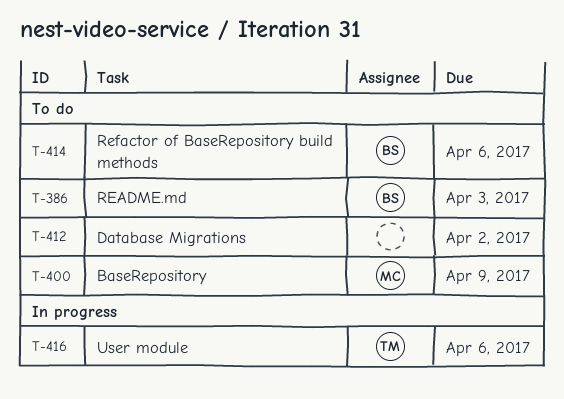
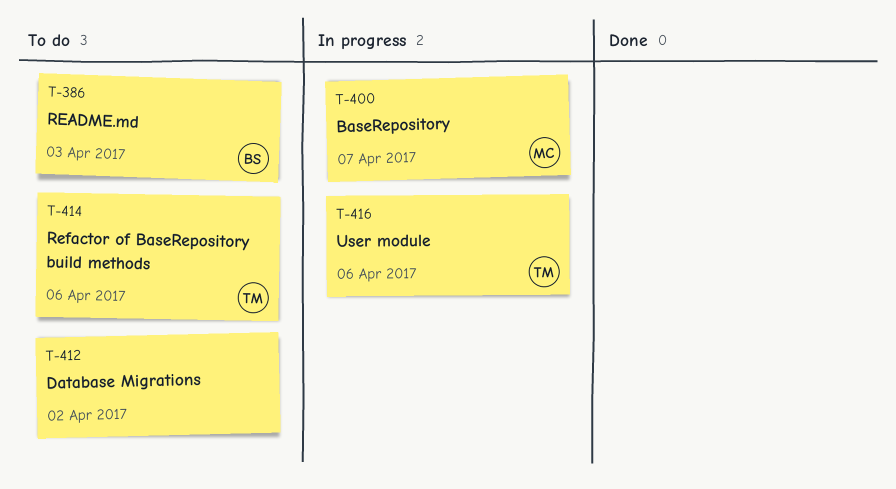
T-400, status: To do -> In progress
T-400, due: Apr 9 -> Apr 7
T-414, owner: BS -> TM

